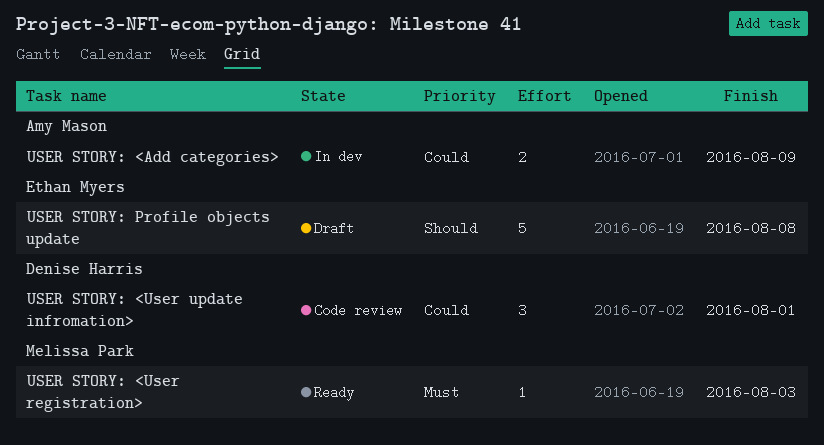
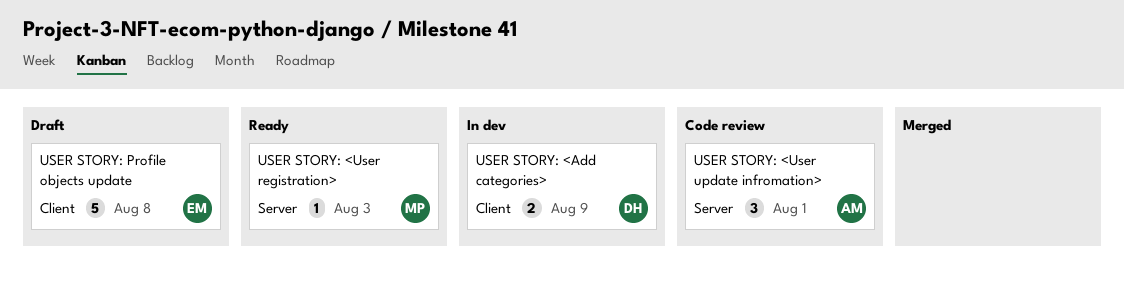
USER STORY: <Add categories>, owner: Amy Mason -> Denise Harris
USER STORY: <User update infromation>, owner: Denise Harris -> Amy Mason

